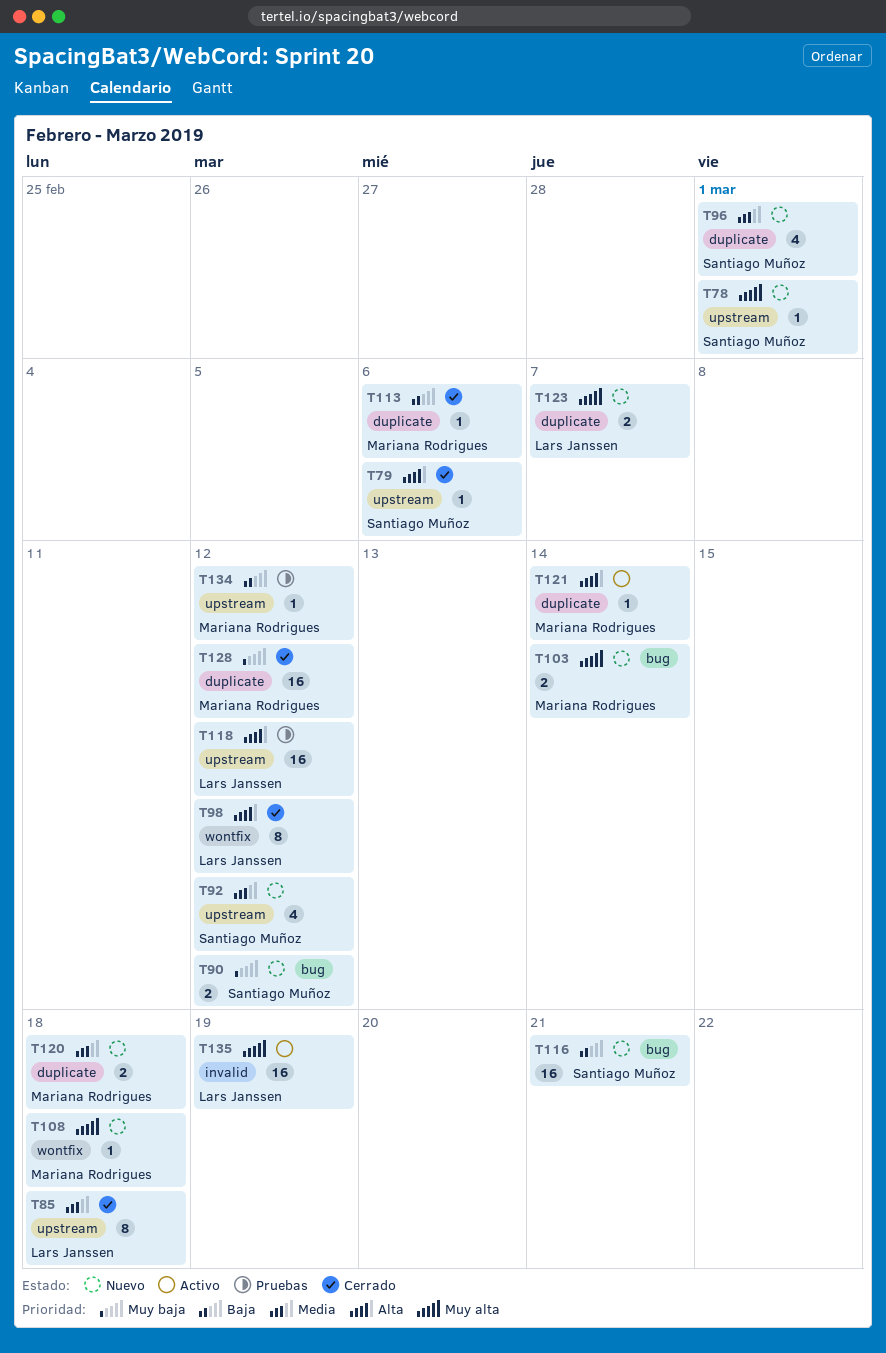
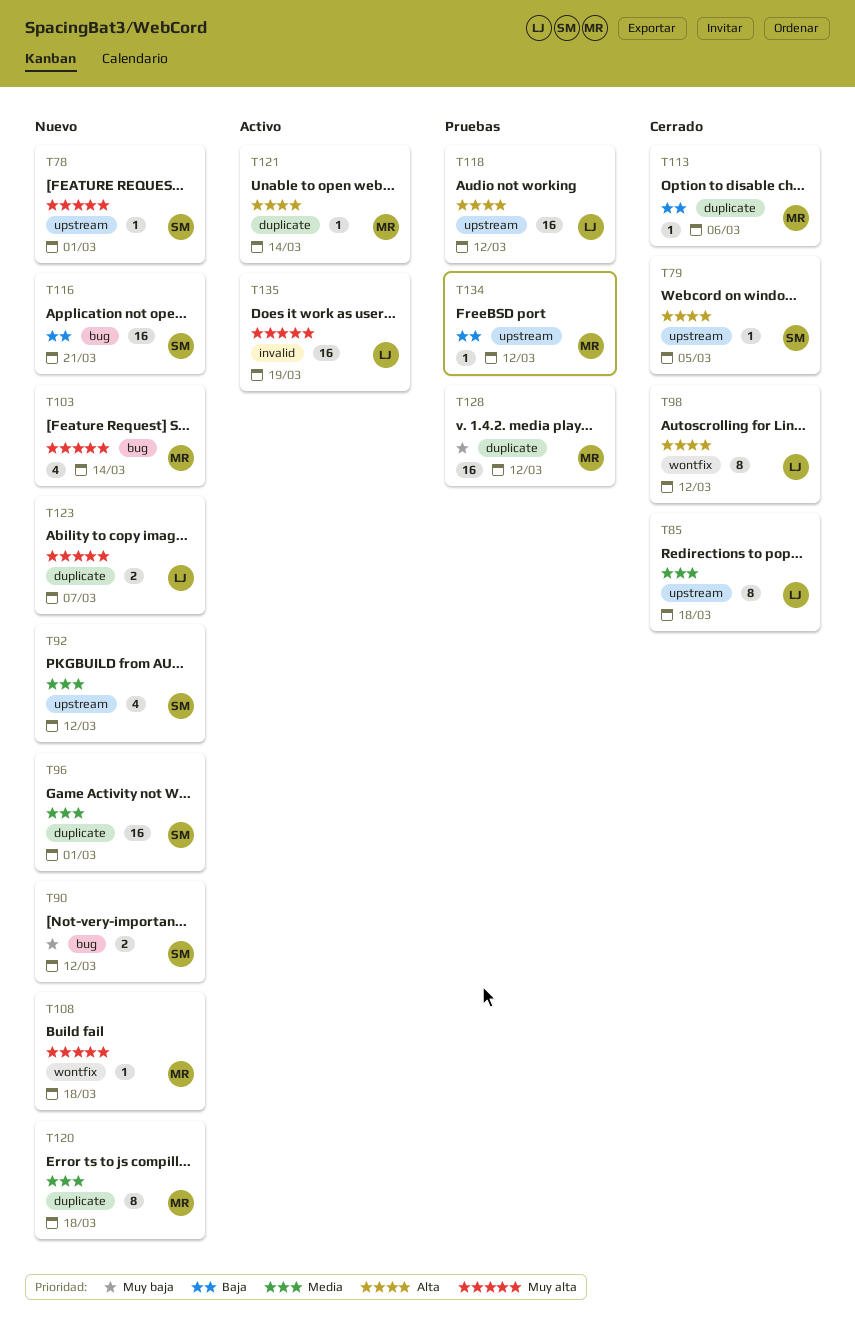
T79, due: Mar 6 -> Mar 5
T96, estimate: 4 -> 16
T103, estimate: 2 -> 4
T120, estimate: 2 -> 8
T128, status: Cerrado -> Pruebas

